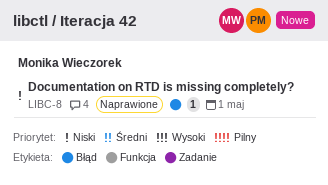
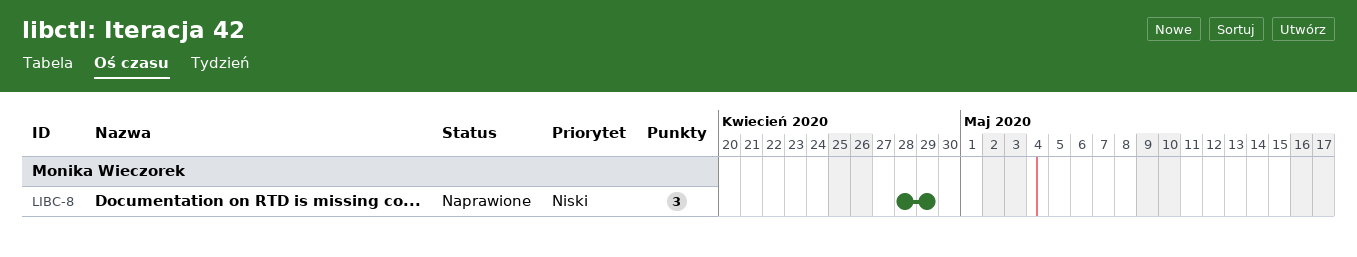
LIBC-8, estimate: 1 -> 3
LIBC-8, due: May 1 -> Apr 29

